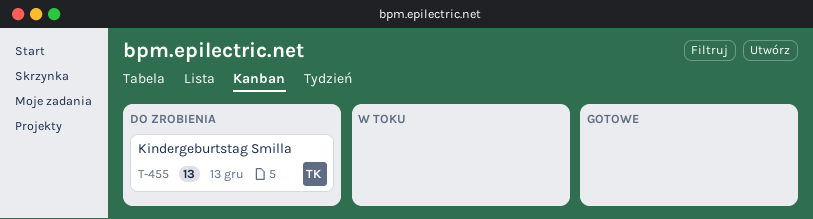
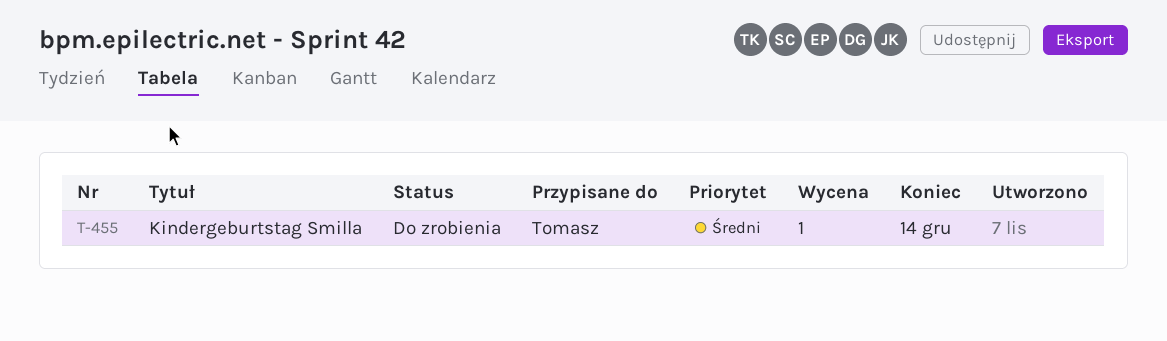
T-455, estimate: 13 -> 1
T-455, due: Dec 13 -> Dec 14

